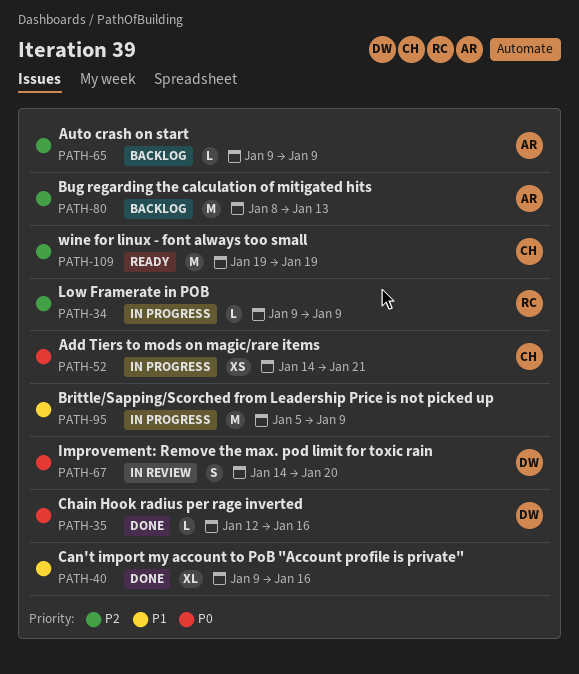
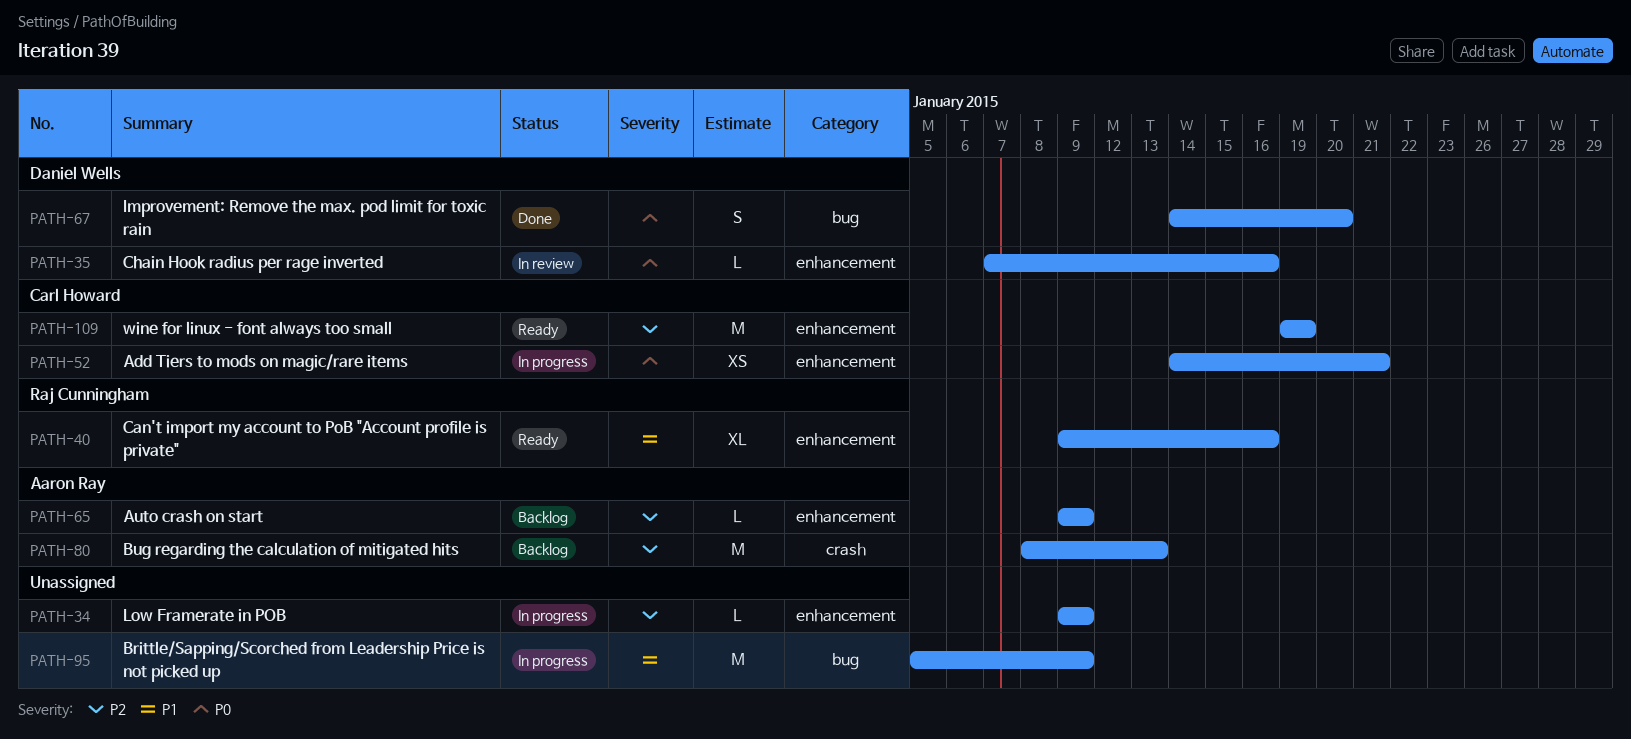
PATH-34, owner: Raj Cunningham -> none
PATH-35, status: Done -> In review
PATH-35, start: Jan 12 -> Jan 7
PATH-40, status: Done -> Ready
PATH-40, owner: none -> Raj Cunningham
PATH-67, status: In review -> Done

